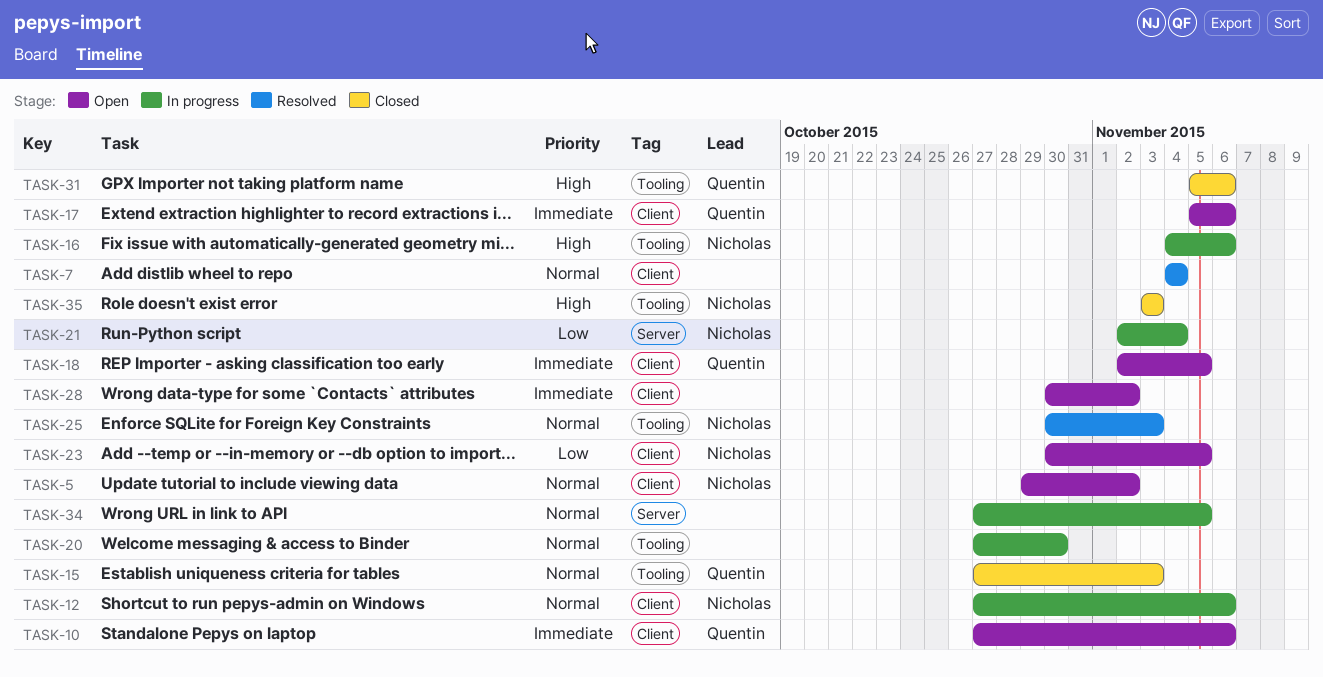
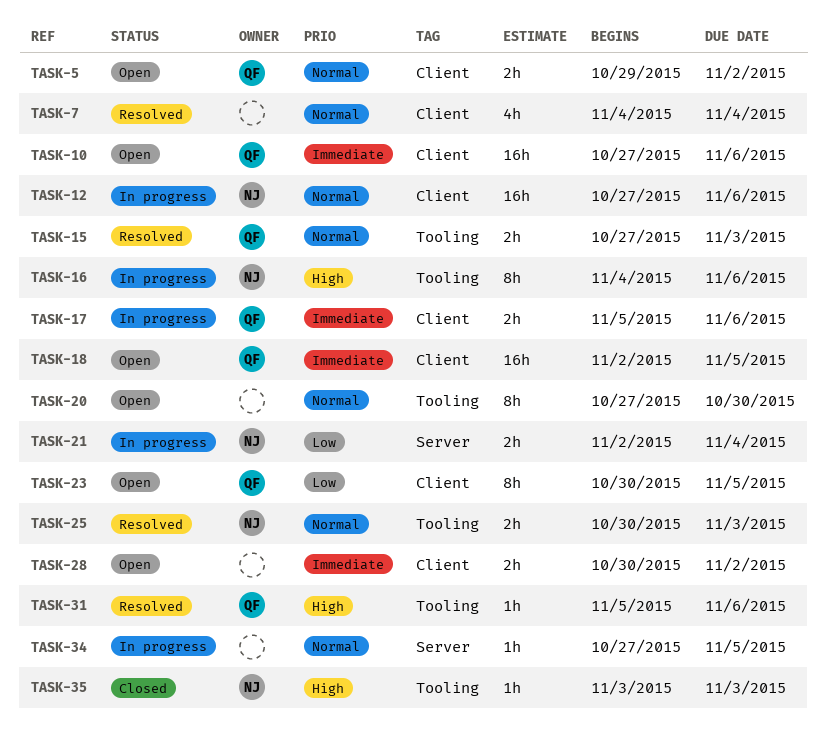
TASK-5, owner: Nicholas -> Quentin
TASK-15, status: Closed -> Resolved
TASK-17, status: Open -> In progress
TASK-20, status: In progress -> Open
TASK-23, owner: Nicholas -> Quentin
TASK-31, status: Closed -> Resolved

